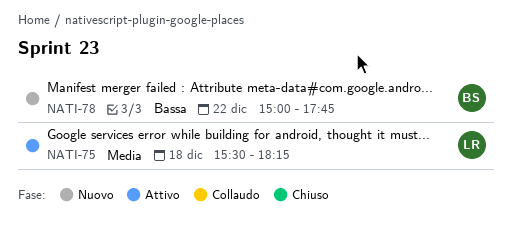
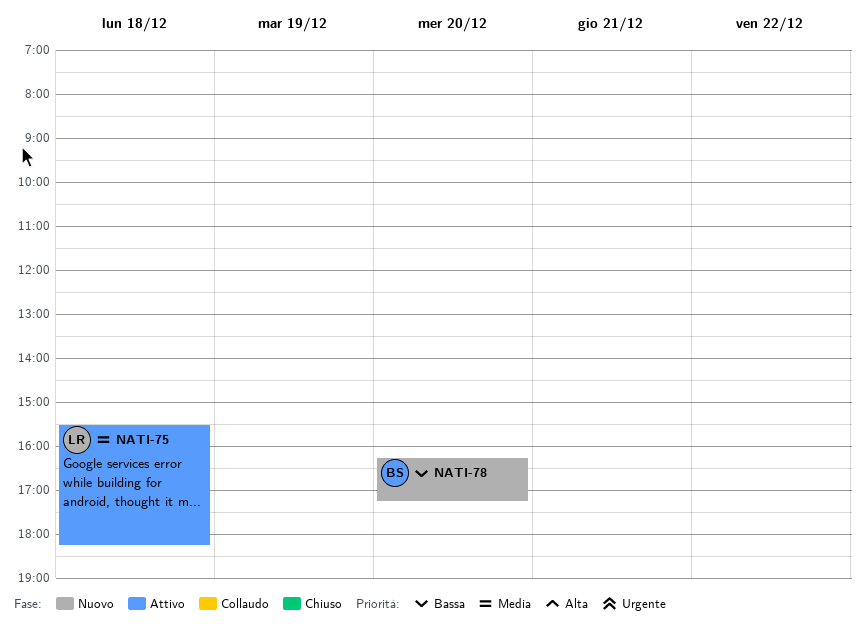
NATI-78, day: Dec 22 -> Dec 20
NATI-78, begins: 15:00 -> 16:15
NATI-78, ends: 17:45 -> 17:15

